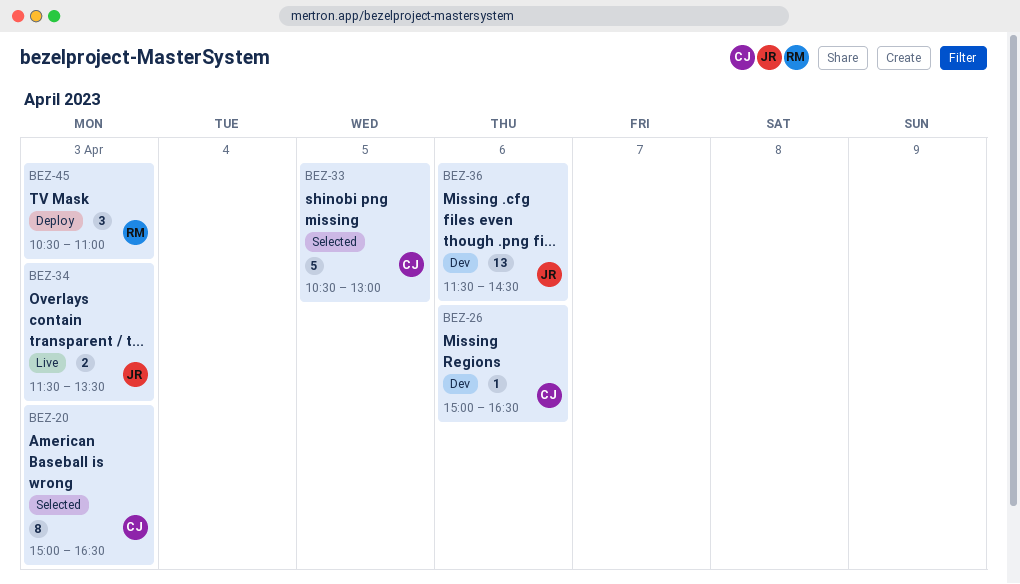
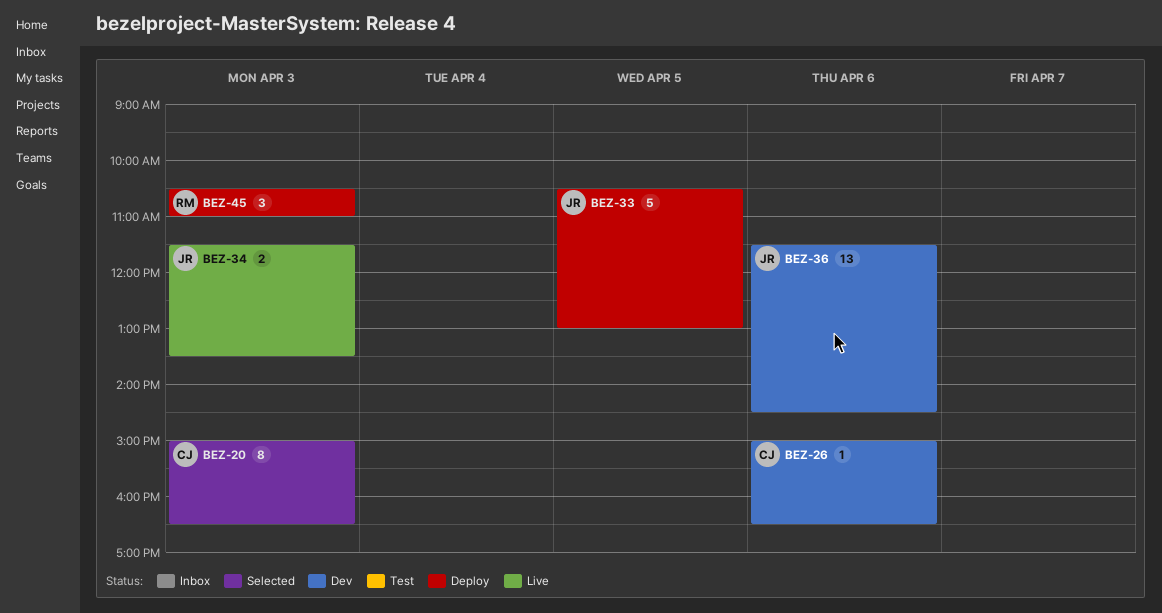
BEZ-33, status: Selected -> Deploy
BEZ-33, owner: CJ -> JR

